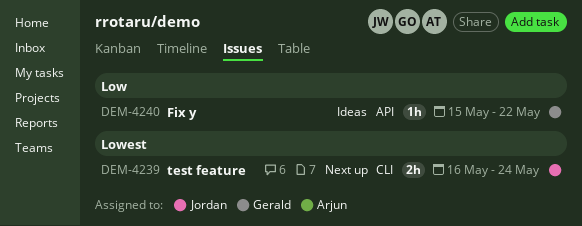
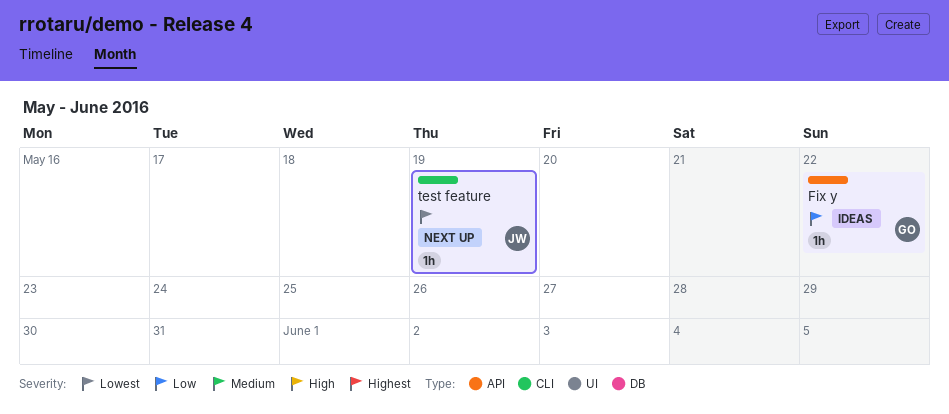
test feature, estimate: 2h -> 1h
test feature, due: May 24 -> May 19

